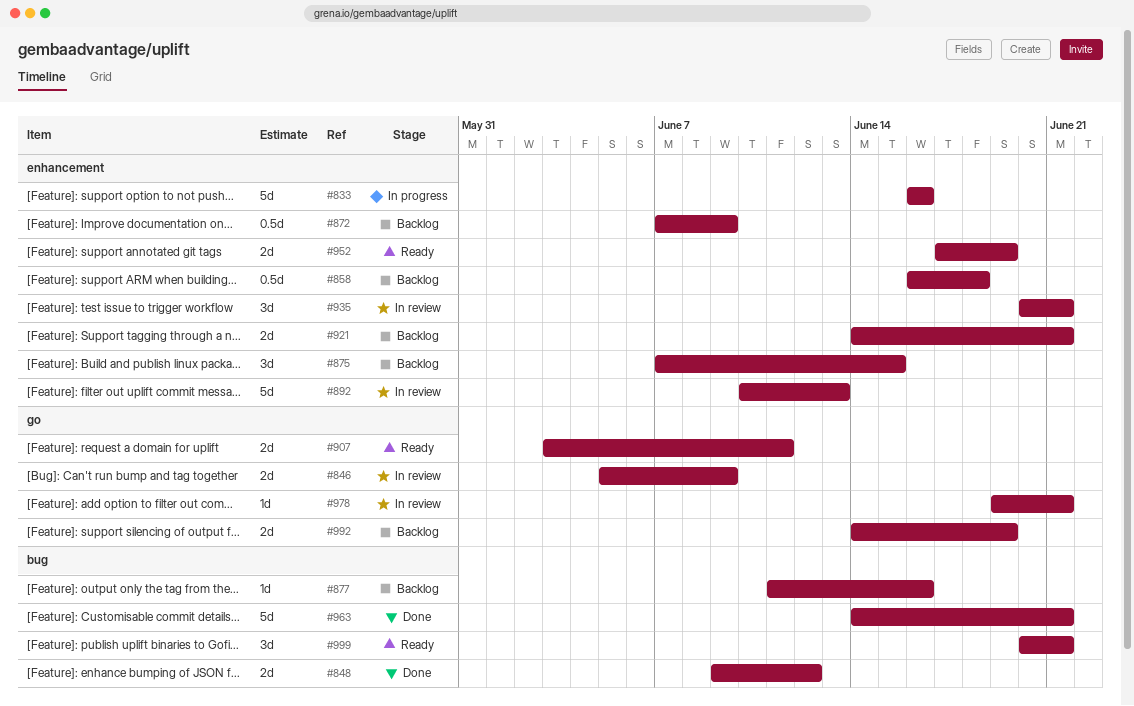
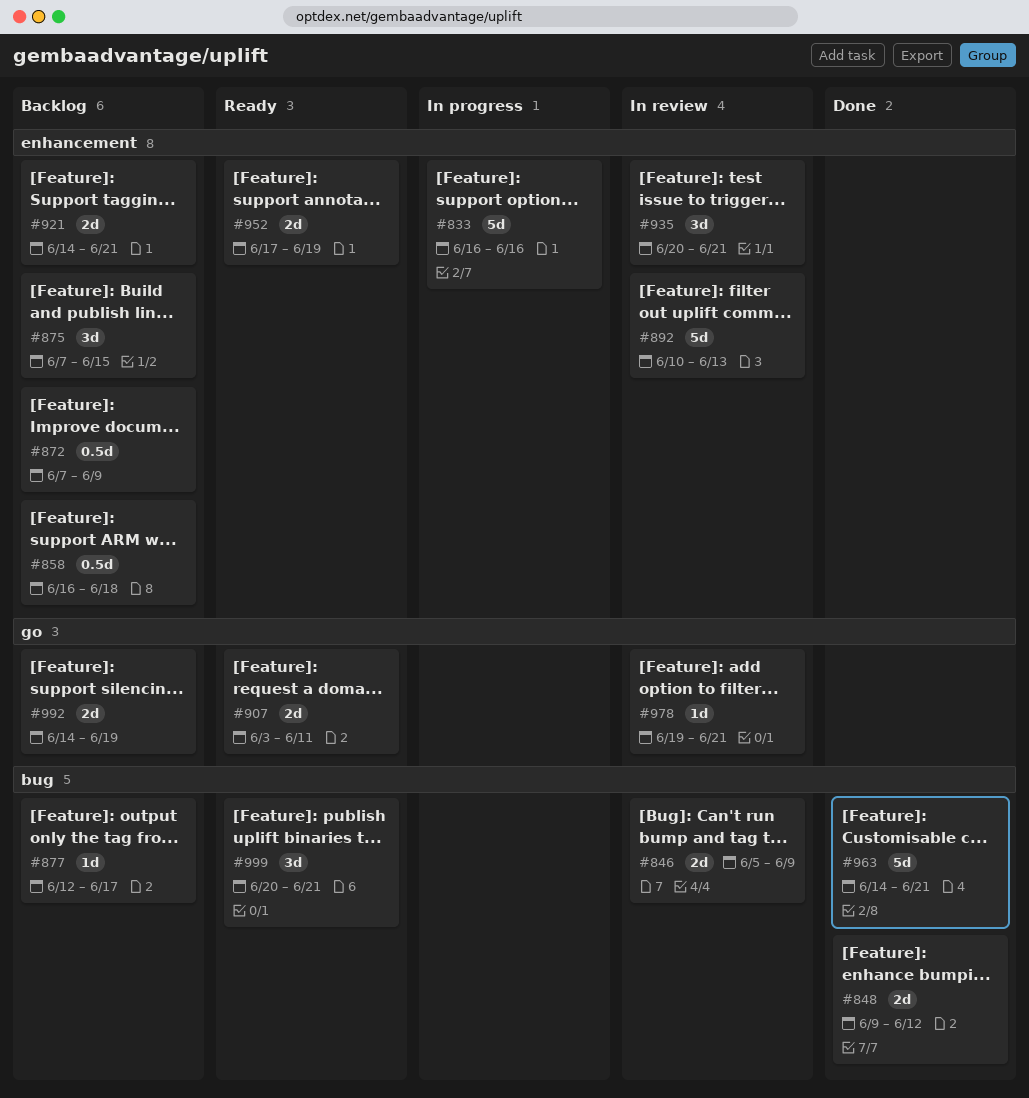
#846, label: go -> bug
#877, start: Jun 11 -> Jun 12
#877, due: Jun 16 -> Jun 17

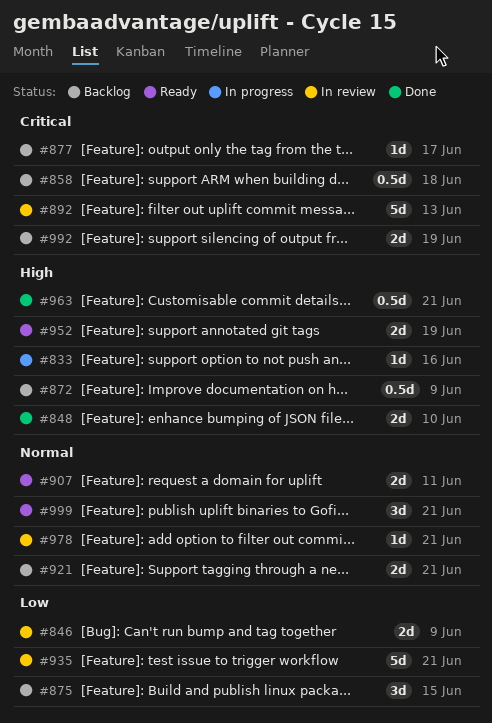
#833, estimate: 5d -> 1d
#848, due: Jun 12 -> Jun 10
#935, estimate: 3d -> 5d
#963, estimate: 5d -> 0.5d

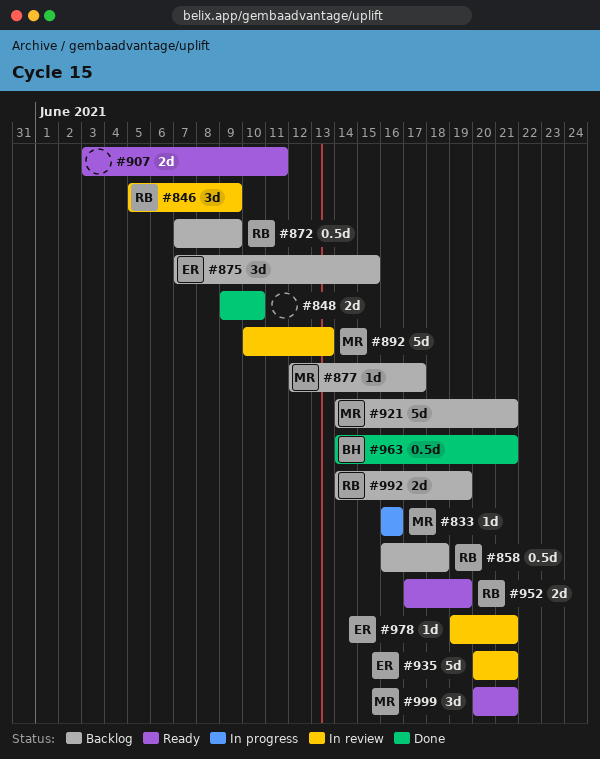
#846, estimate: 2d -> 3d
#921, estimate: 2d -> 5d

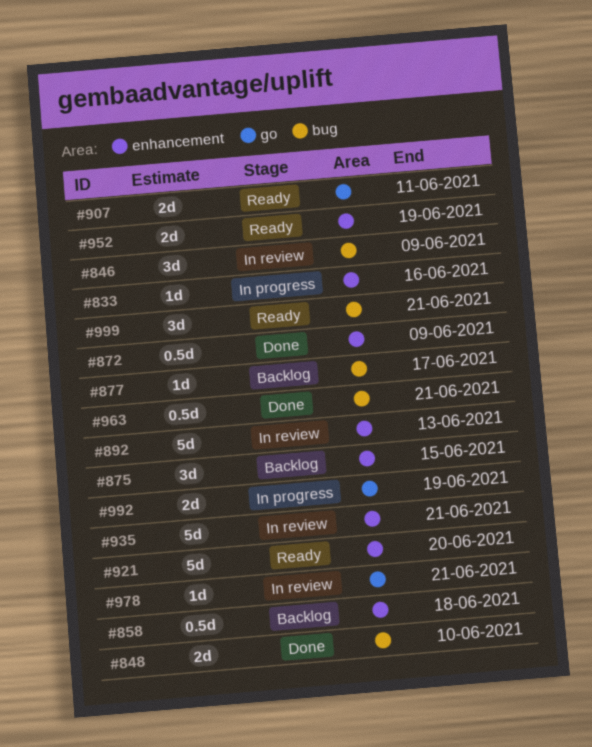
#872, status: Backlog -> Done
#921, status: Backlog -> Ready
#921, due: Jun 21 -> Jun 20
#992, status: Backlog -> In progress

